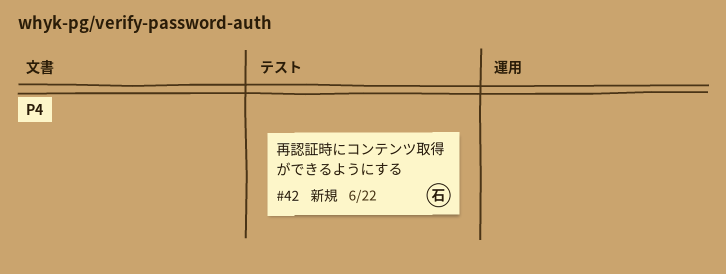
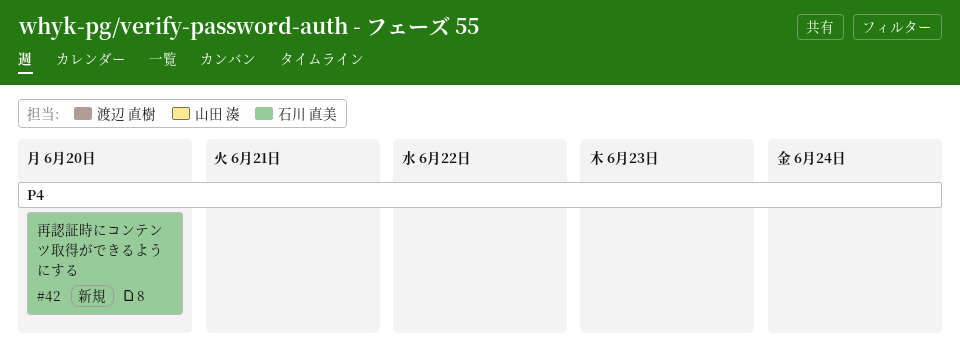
#42, due: Jun 22 -> Jun 20

